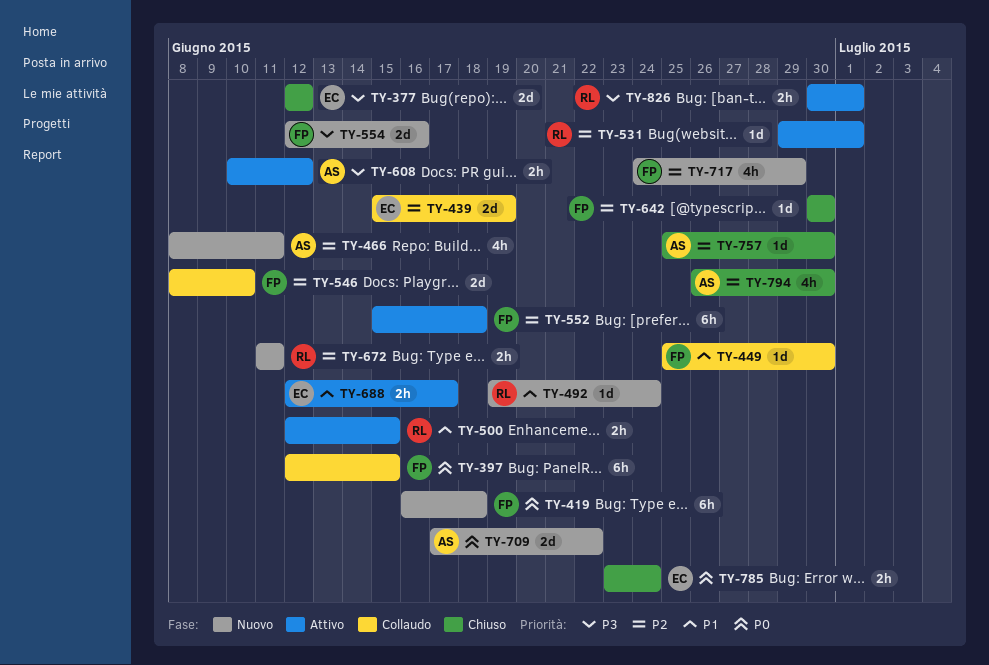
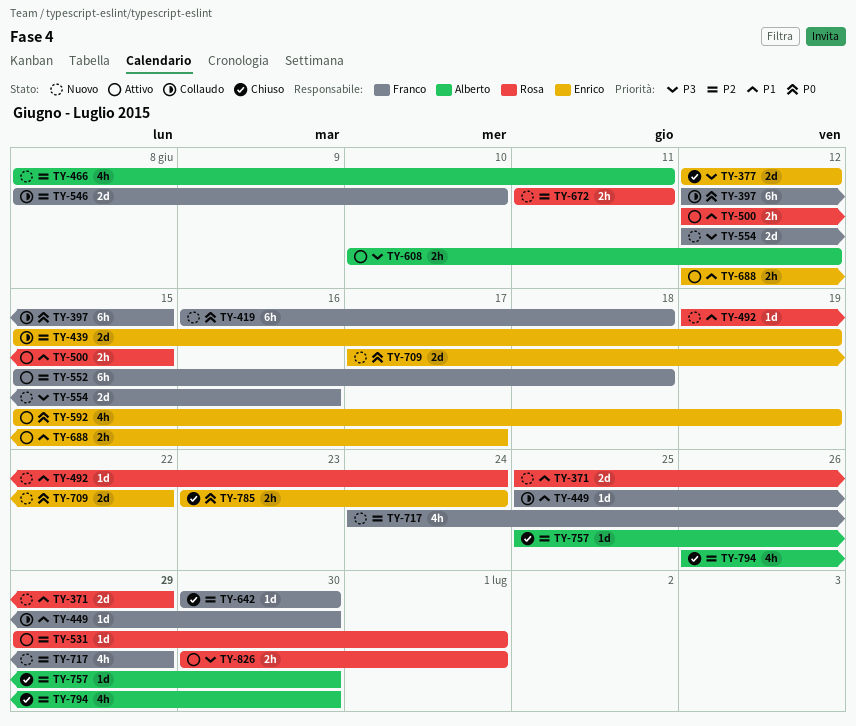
TY-371: none -> present
TY-592: none -> present
TY-709, owner: Alberto -> Enrico

